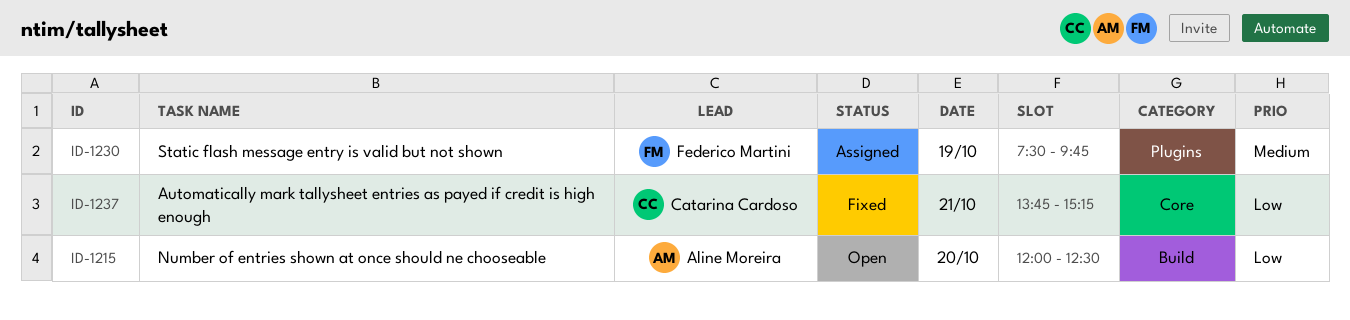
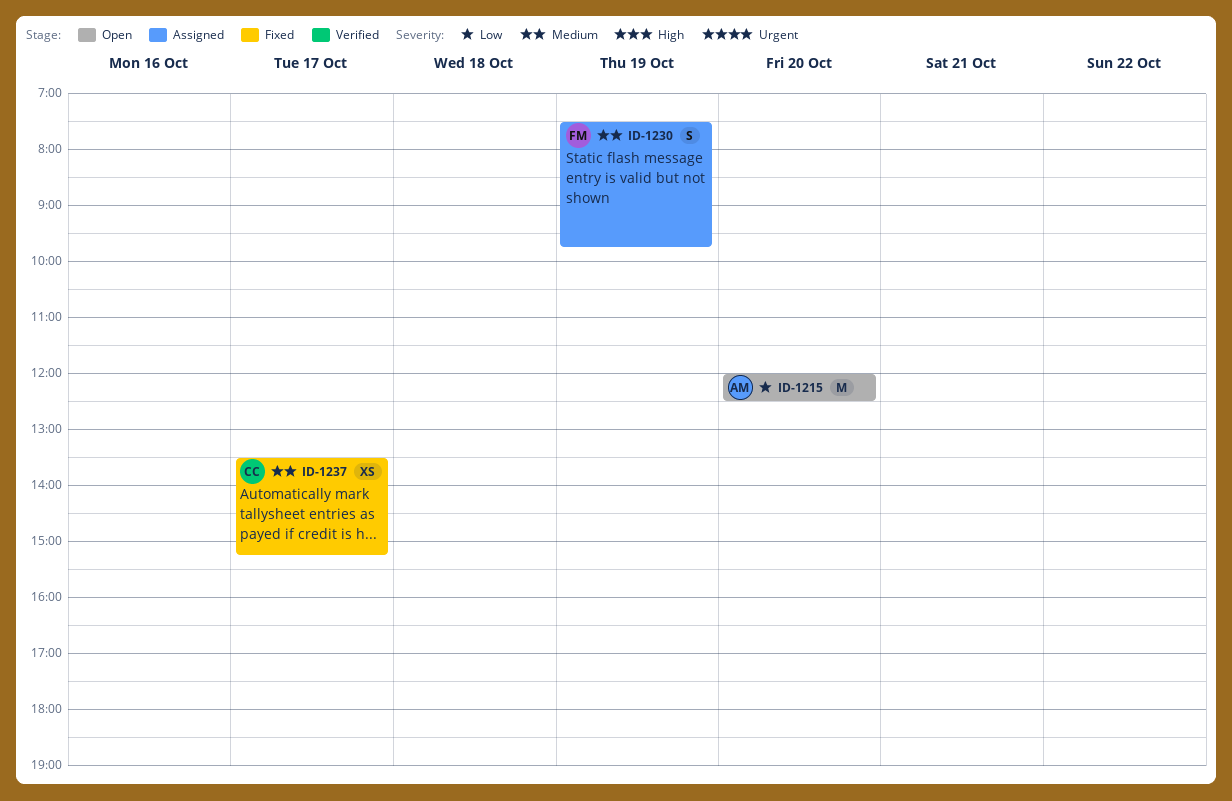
ID-1237, priority: Low -> Medium
ID-1237, day: Oct 21 -> Oct 17
ID-1237, begins: 13:45 -> 13:30

